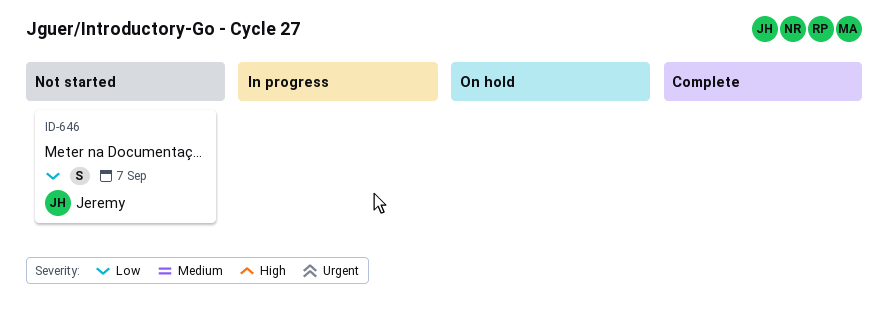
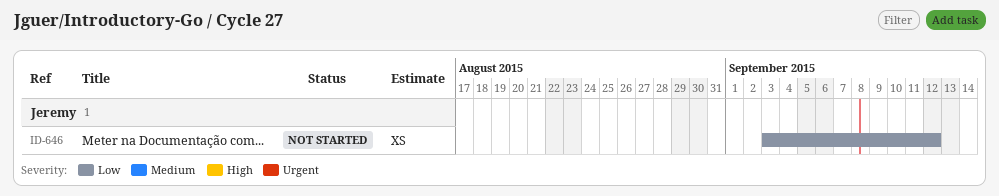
ID-646, estimate: S -> XS
ID-646, due: Sep 7 -> Sep 12

